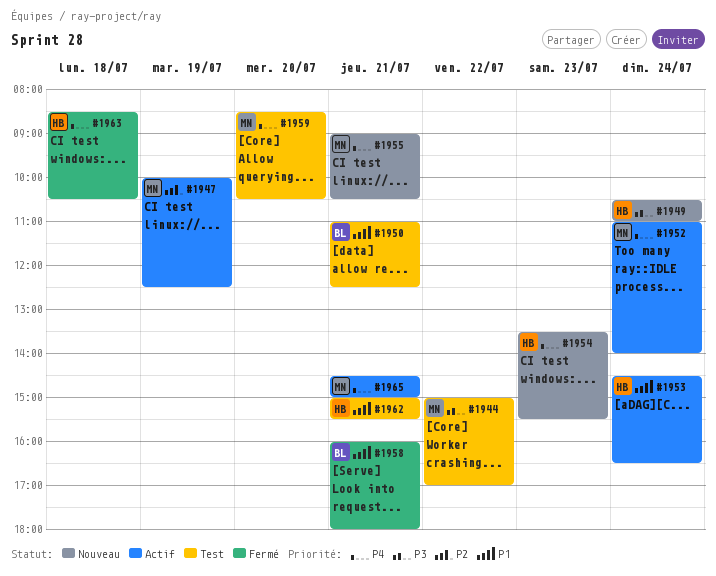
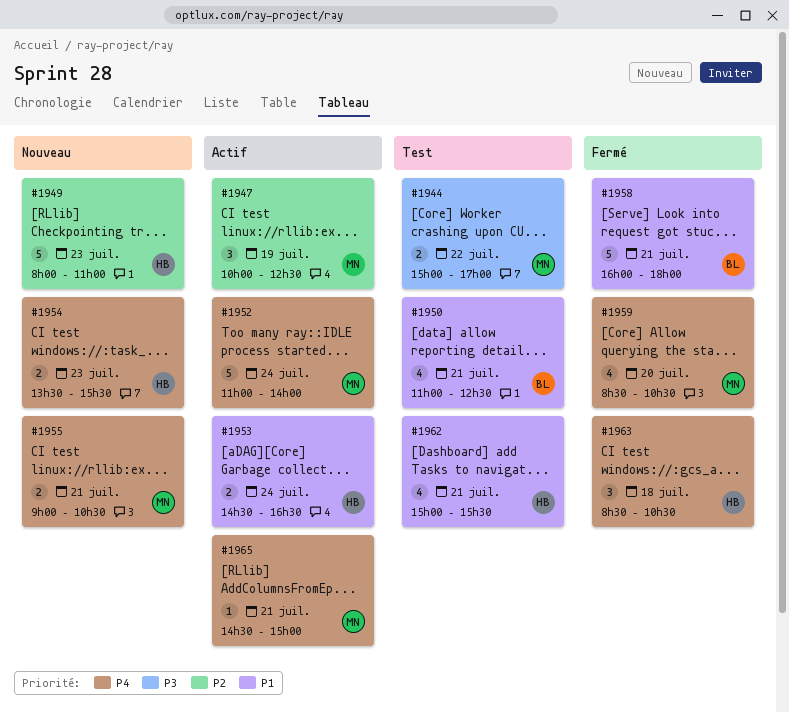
#1949, priority: P3 -> P2
#1949, day: Jul 24 -> Jul 23
#1949, begins: 10:30 -> 08:00
#1959, status: Test -> Fermé

